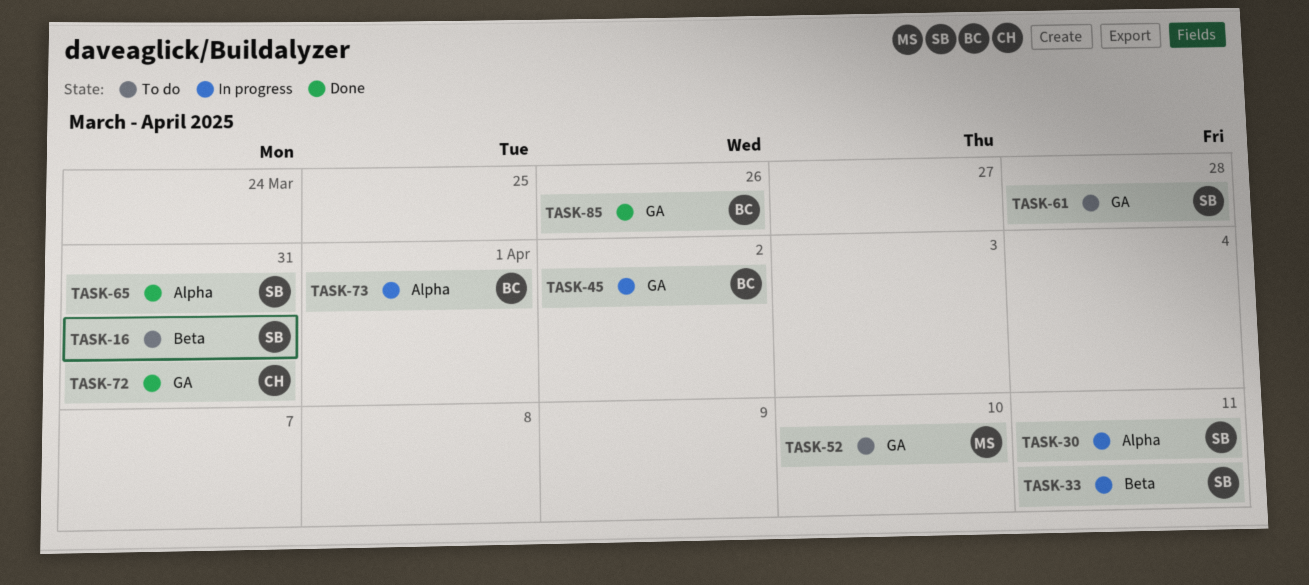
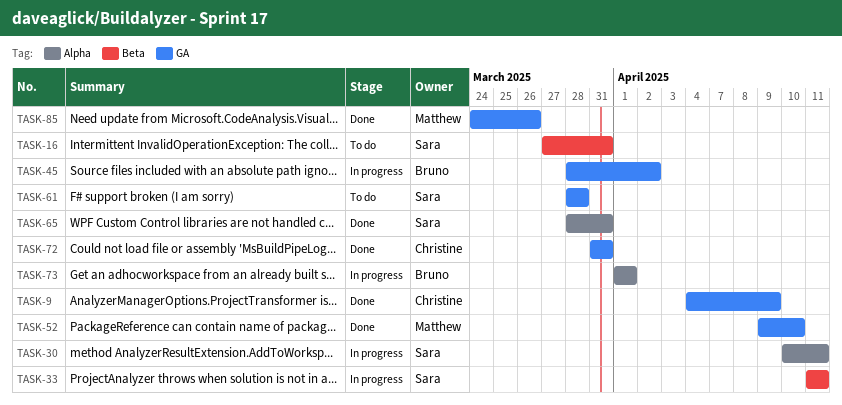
TASK-9: none -> present
TASK-52, status: To do -> Done
TASK-85, owner: Bruno -> Matthew

